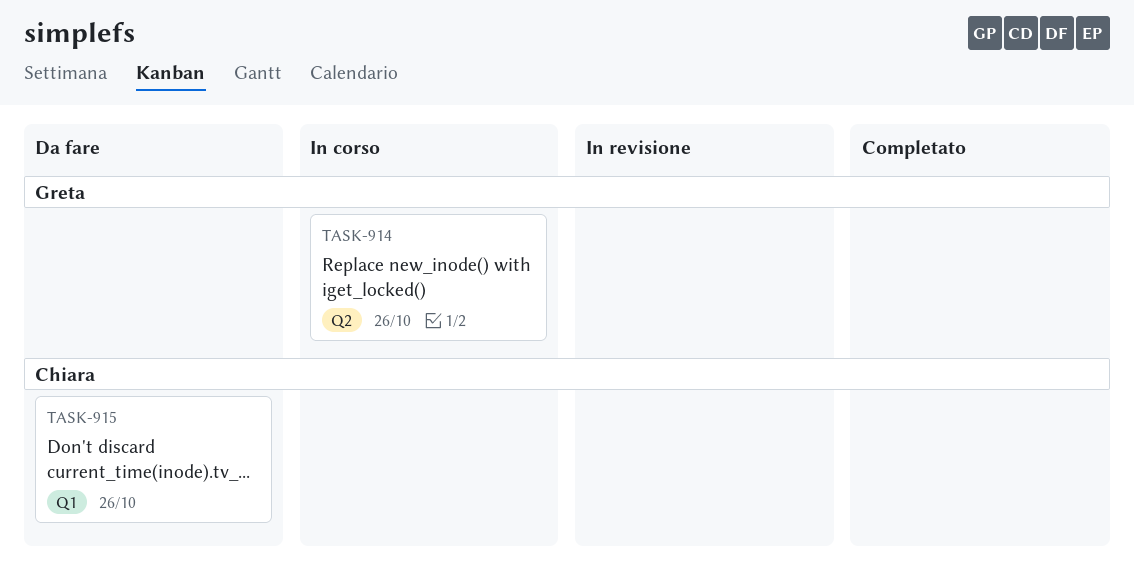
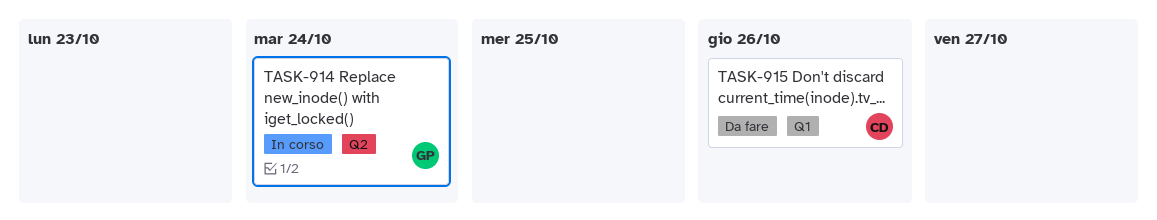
TASK-914, due: Oct 26 -> Oct 24

